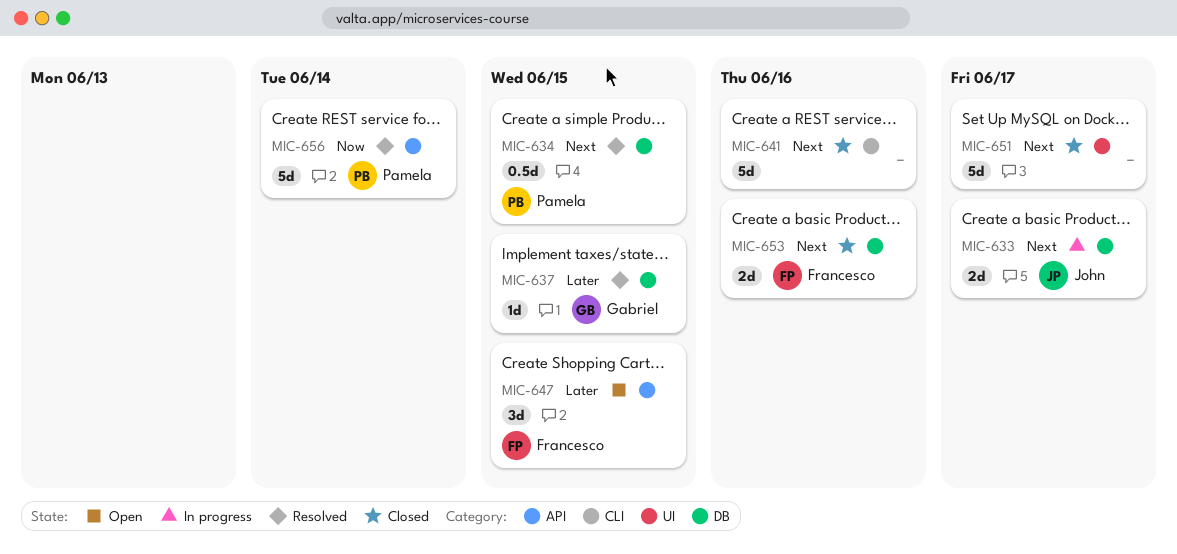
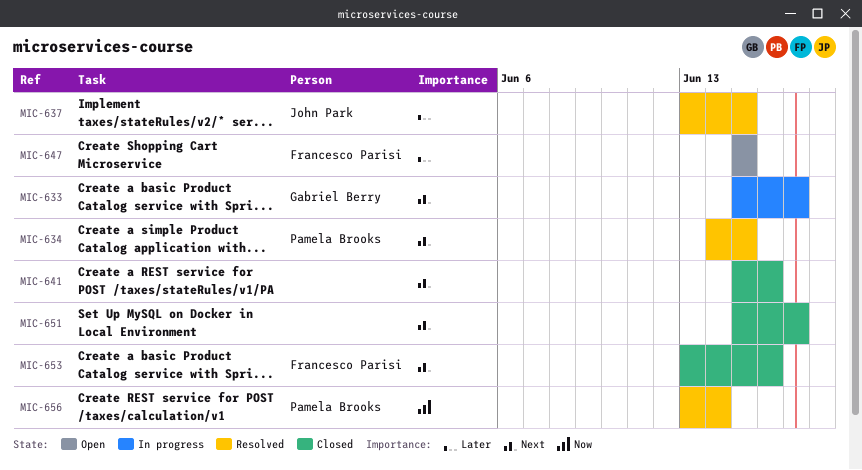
MIC-633, owner: John Park -> Gabriel Berry
MIC-637, owner: Gabriel Berry -> John Park

